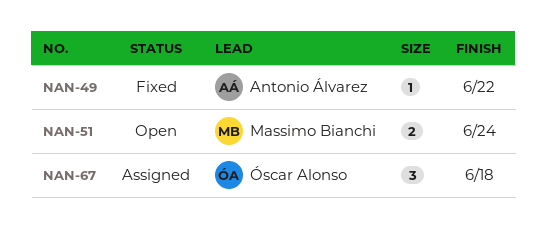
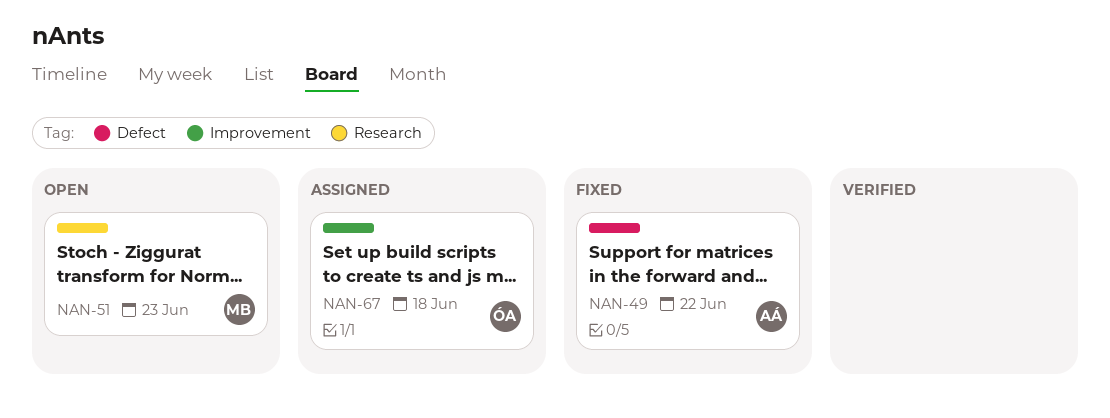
NAN-51, due: Jun 24 -> Jun 23

